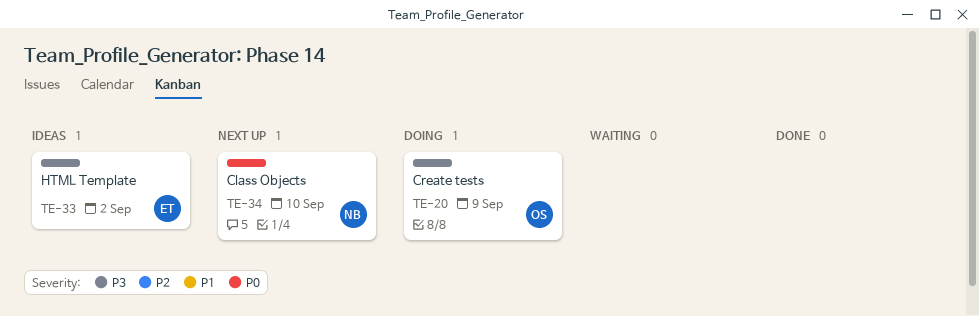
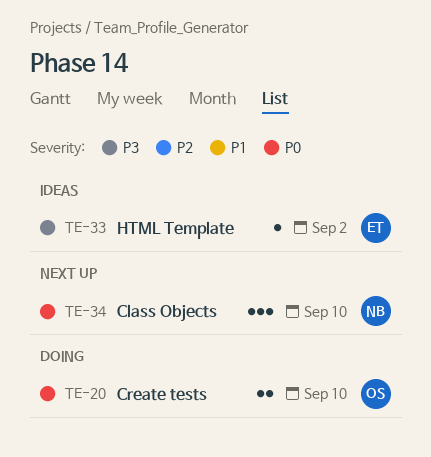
TE-20, priority: P3 -> P0
TE-20, due: Sep 9 -> Sep 10

